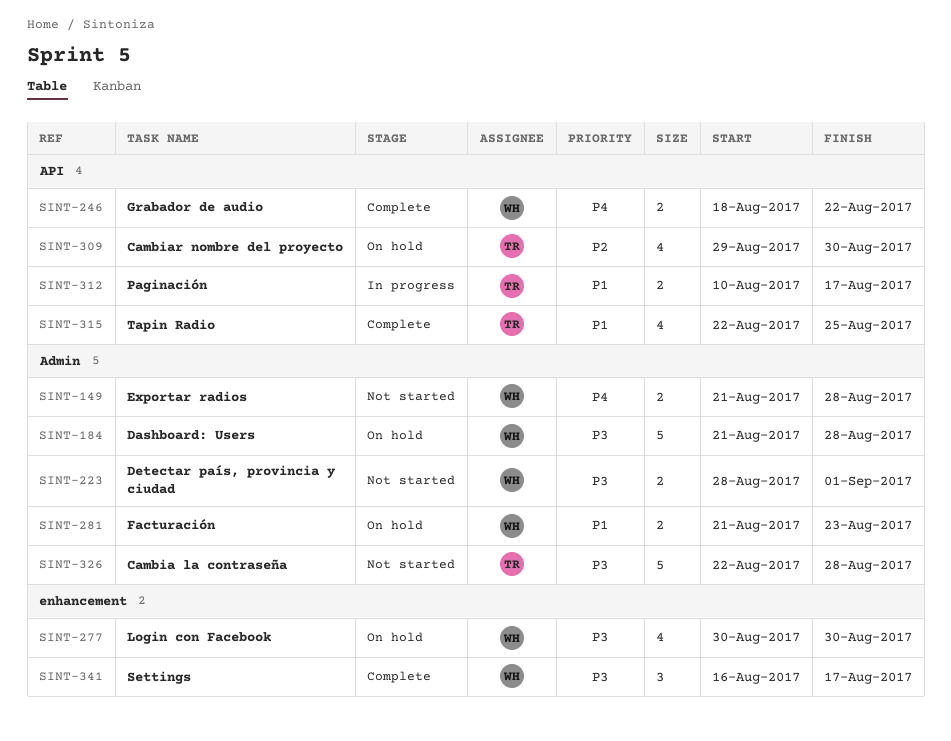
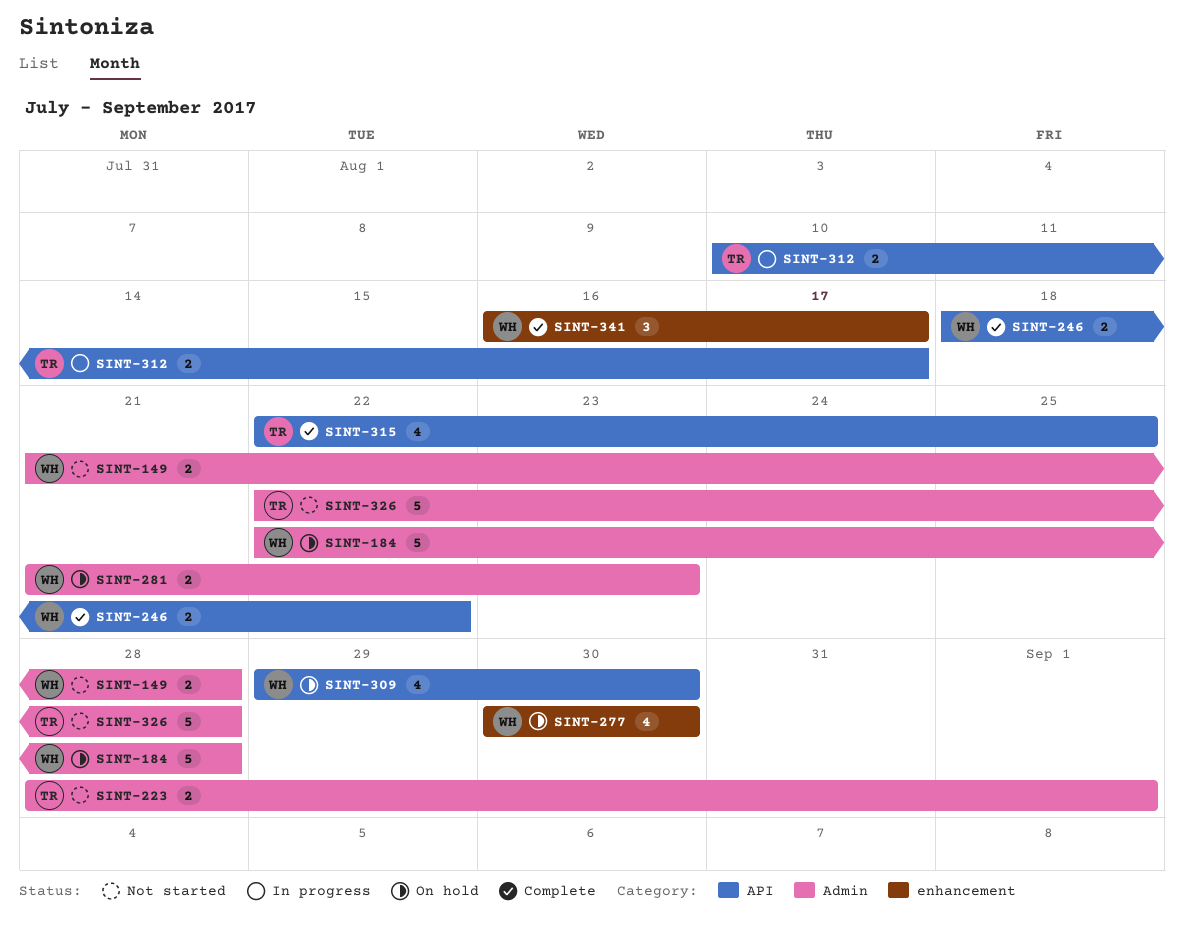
SINT-184, start: Aug 21 -> Aug 22
SINT-223, owner: WH -> TR
SINT-309, owner: TR -> WH

